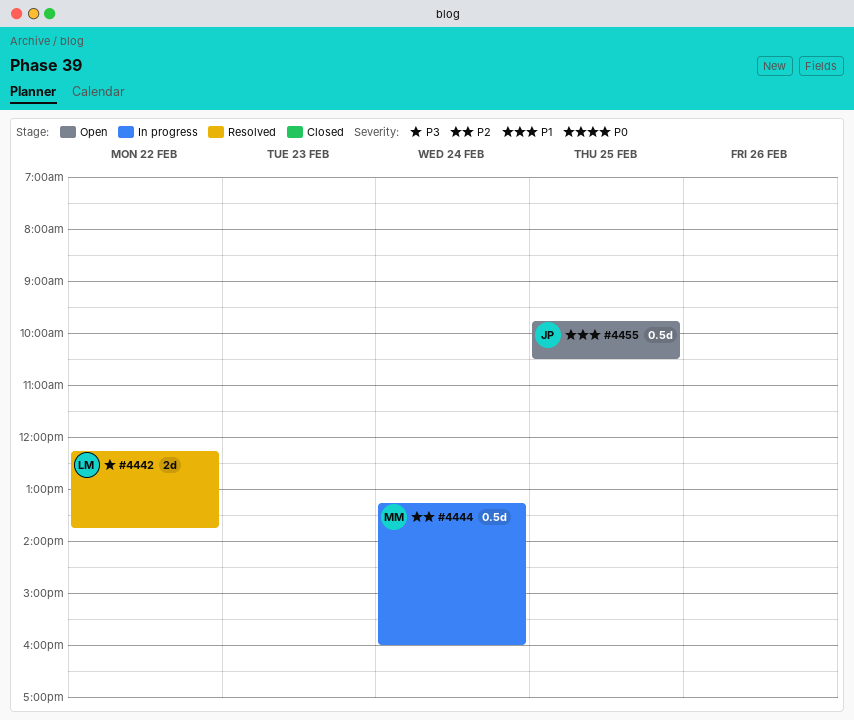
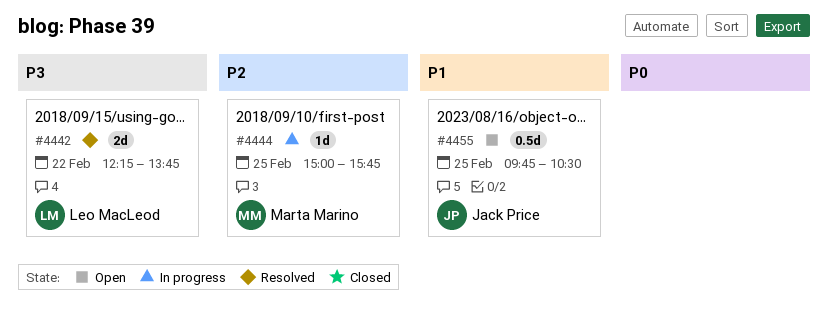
#4444, estimate: 0.5d -> 1d
#4444, day: Feb 24 -> Feb 25
#4444, begins: 13:15 -> 15:00
#4444, ends: 16:00 -> 15:45

